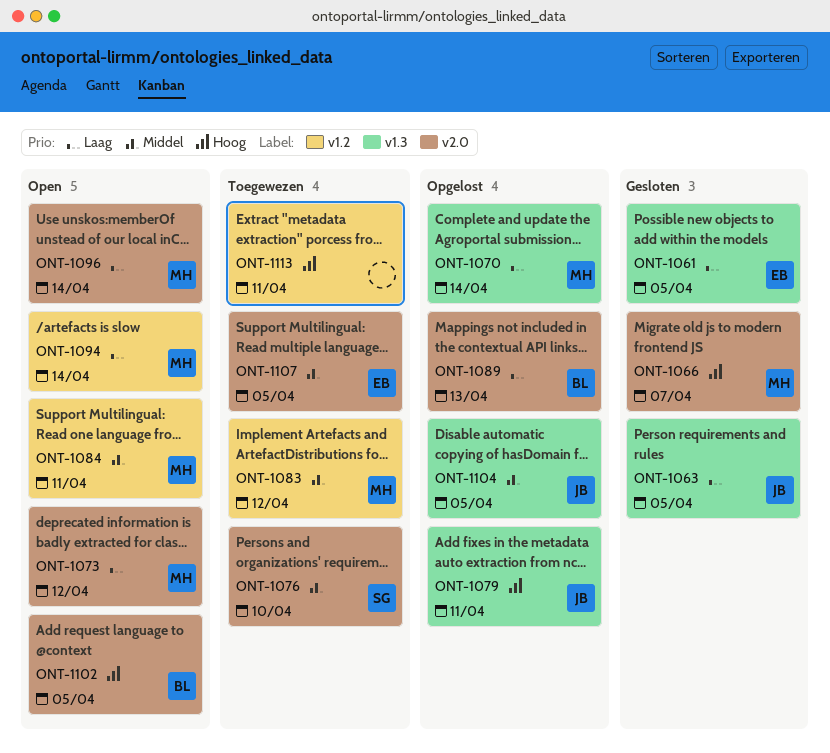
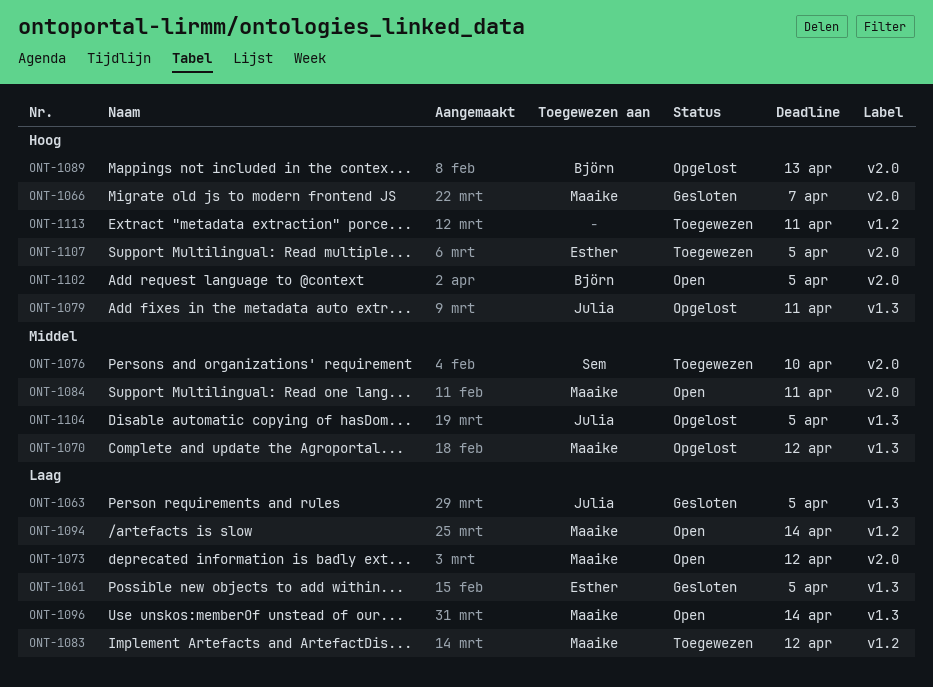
ONT-1070, priority: Laag -> Middel
ONT-1070, due: Apr 14 -> Apr 12
ONT-1083, priority: Middel -> Laag
ONT-1084, label: v1.2 -> v2.0
ONT-1089, priority: Laag -> Hoog
ONT-1096, label: v2.0 -> v1.3
ONT-1107, priority: Middel -> Hoog

